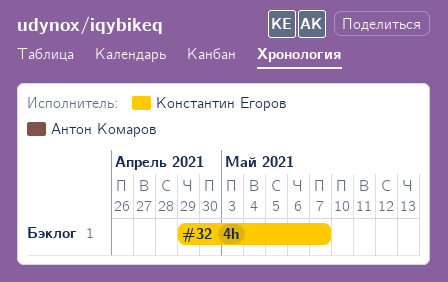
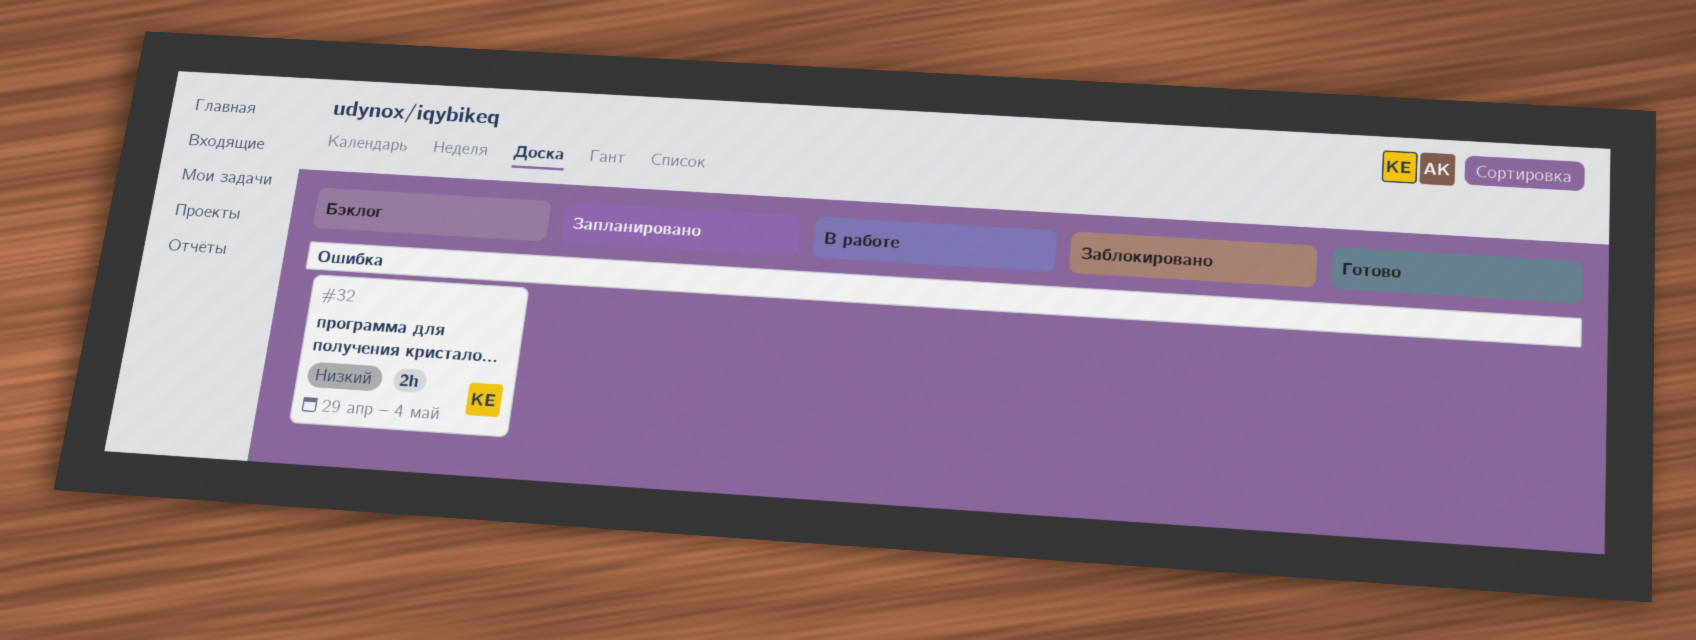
#32, estimate: 4h -> 2h
#32, due: May 7 -> May 4

